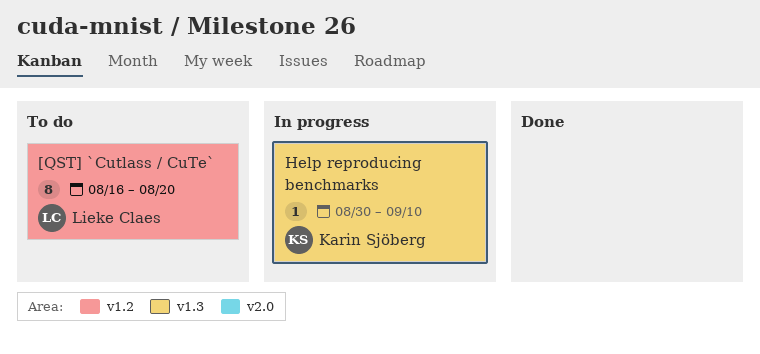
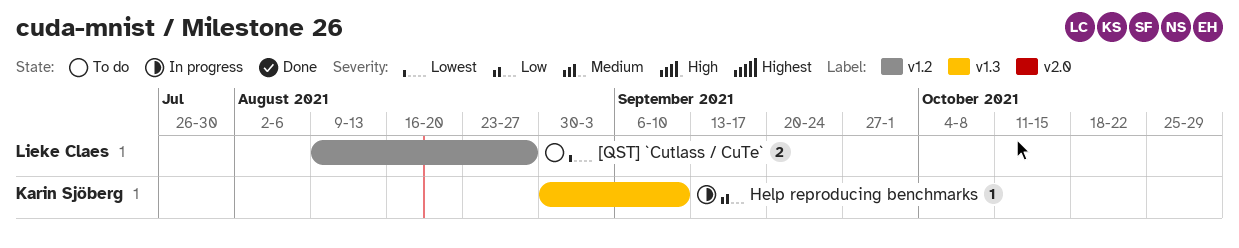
[QST] `Cutlass / CuTe`, estimate: 8 -> 2
[QST] `Cutlass / CuTe`, start: Aug 16 -> Aug 9
[QST] `Cutlass / CuTe`, due: Aug 20 -> Aug 27

